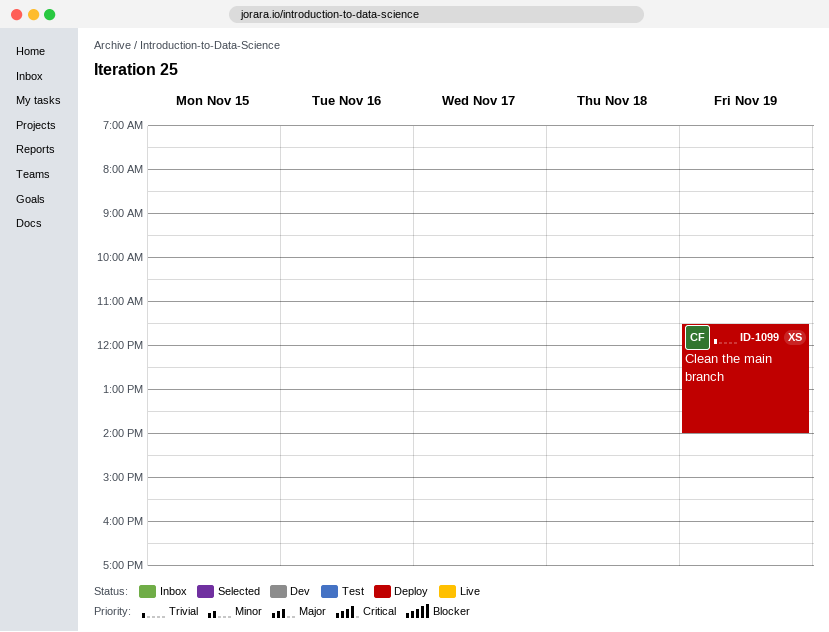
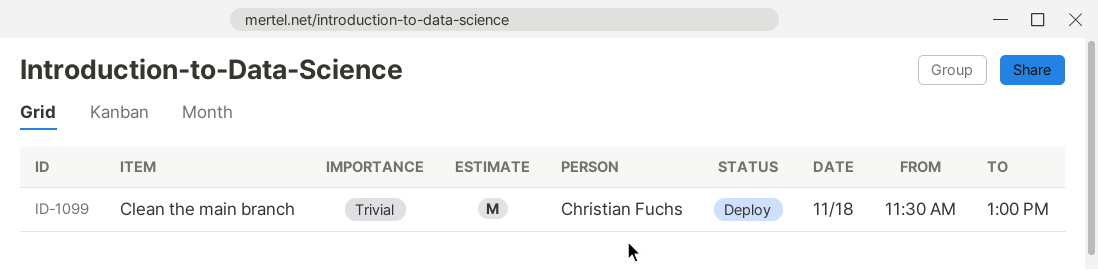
ID-1099, estimate: XS -> M
ID-1099, day: Nov 19 -> Nov 18
ID-1099, ends: 14:00 -> 13:00

